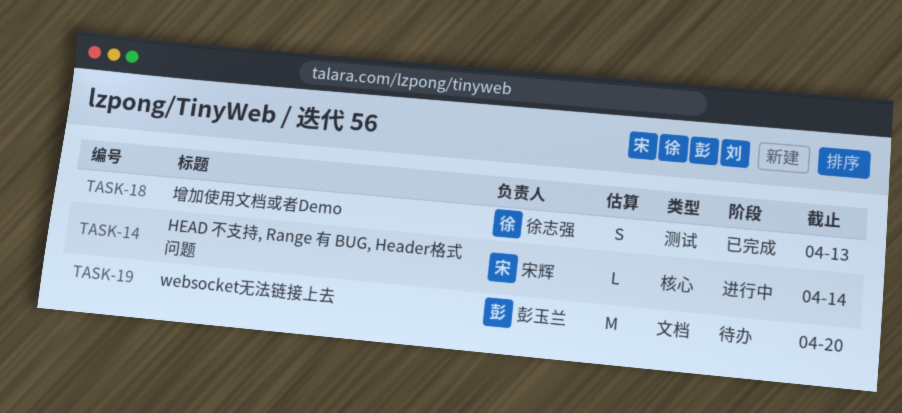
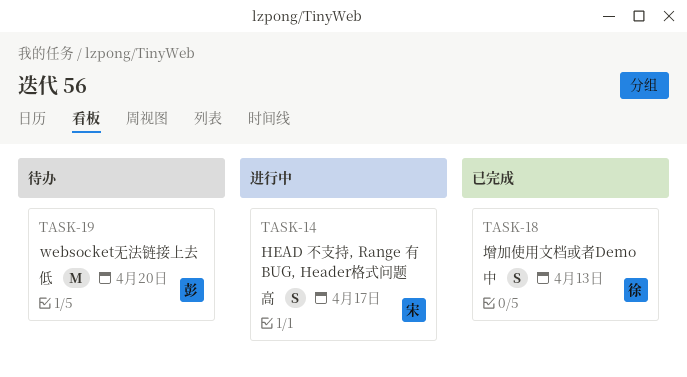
TASK-14, estimate: L -> S
TASK-14, due: Apr 14 -> Apr 17

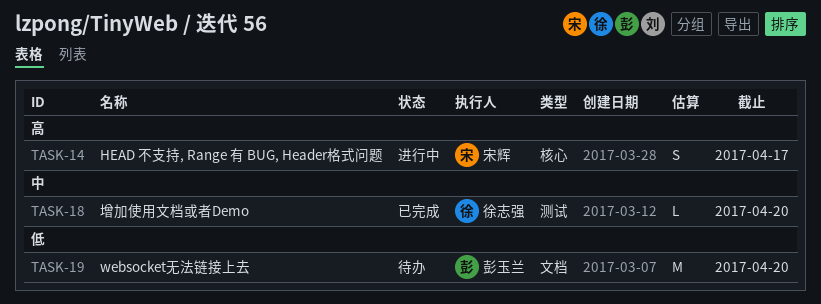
TASK-18, estimate: S -> L
TASK-18, due: Apr 13 -> Apr 20

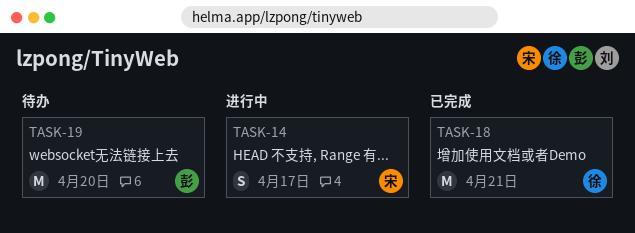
TASK-18, estimate: L -> M
TASK-18, due: Apr 20 -> Apr 21

